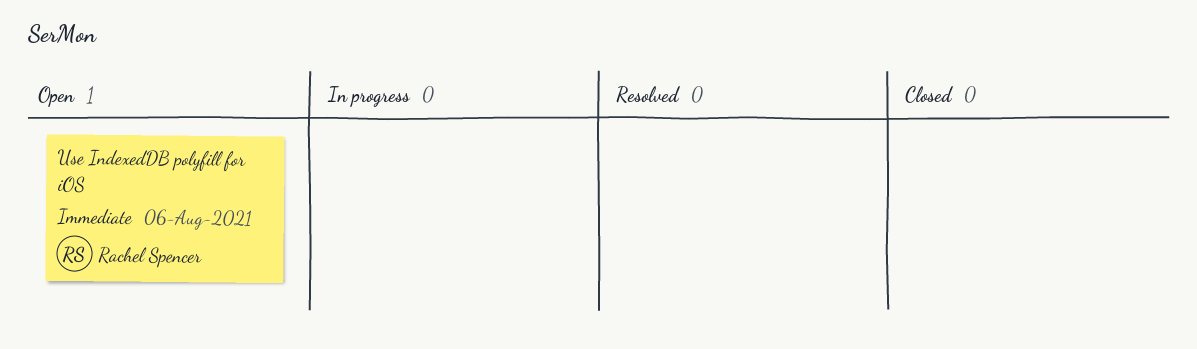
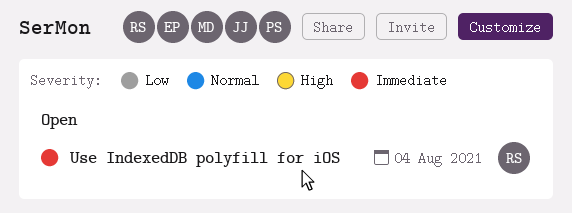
Use IndexedDB polyfill for iOS, due: Aug 6 -> Aug 4

